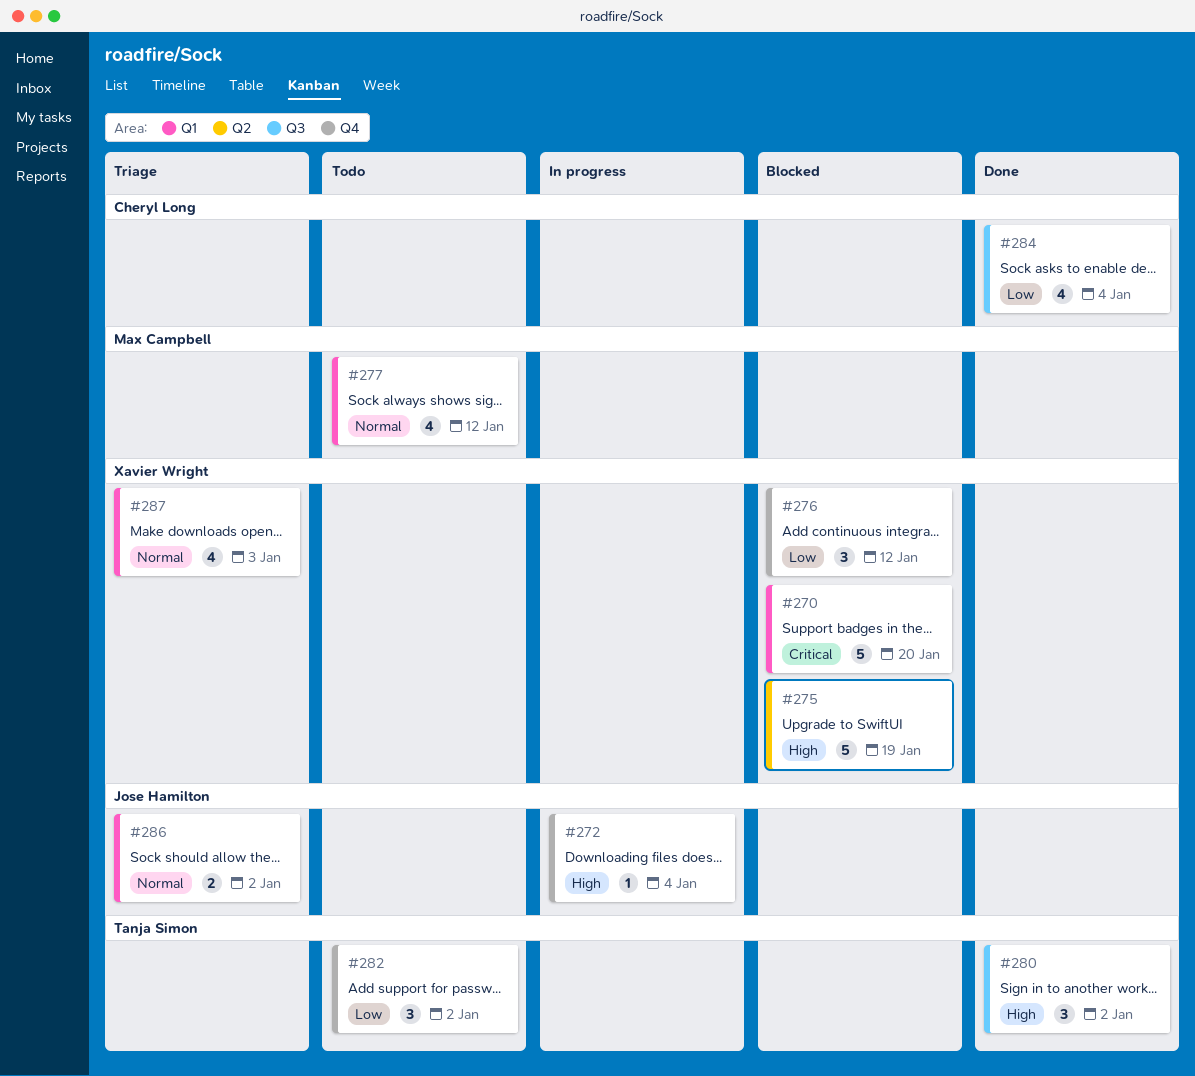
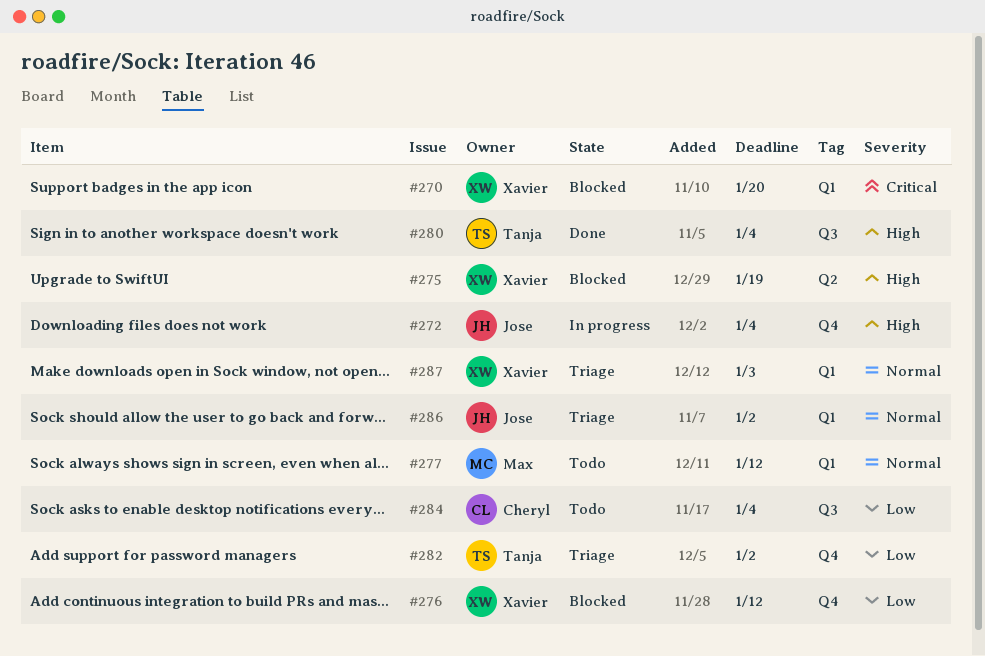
#280, due: Jan 2 -> Jan 4
#282, status: Todo -> Triage
#284, status: Done -> Todo

